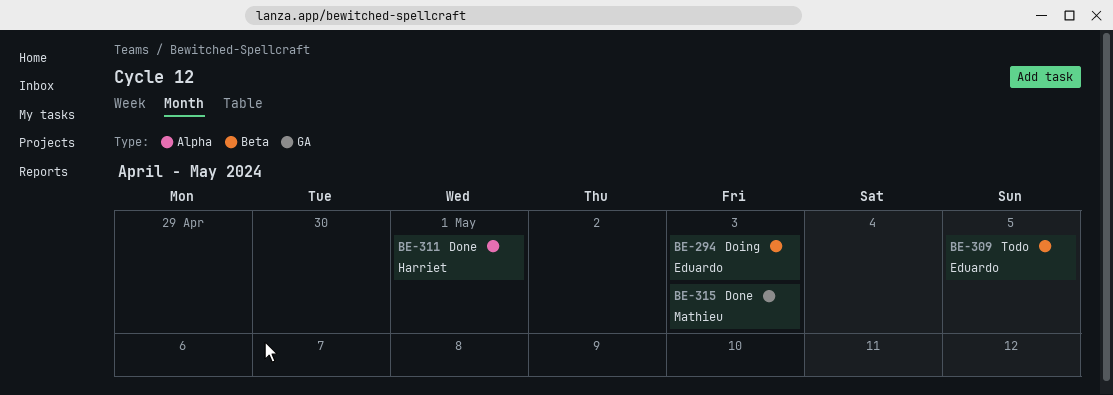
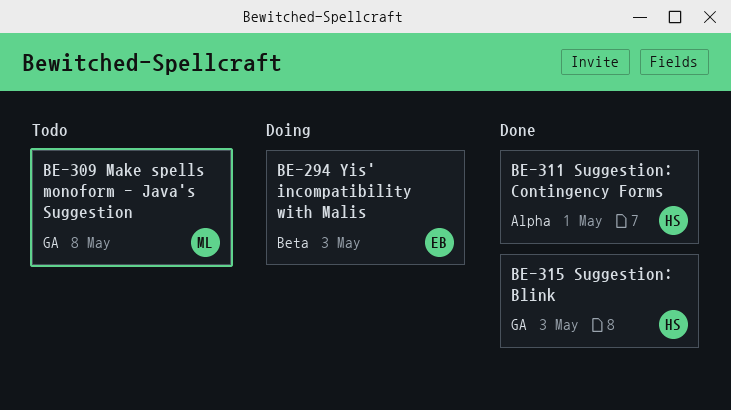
BE-309, owner: Eduardo -> Mathieu
BE-309, label: Beta -> GA
BE-309, due: May 5 -> May 8
BE-315, owner: Mathieu -> Harriet

